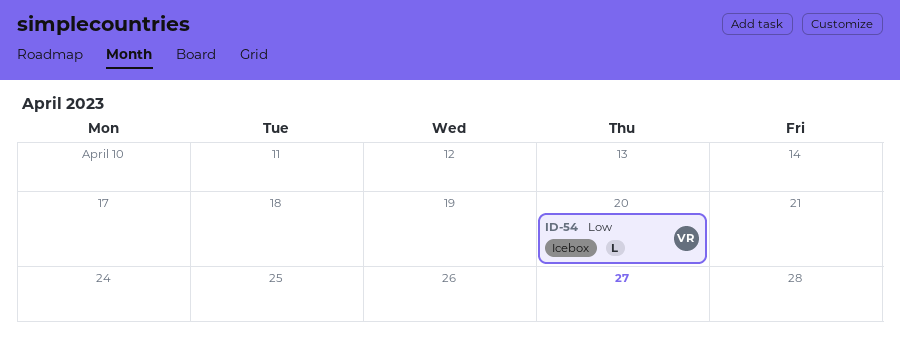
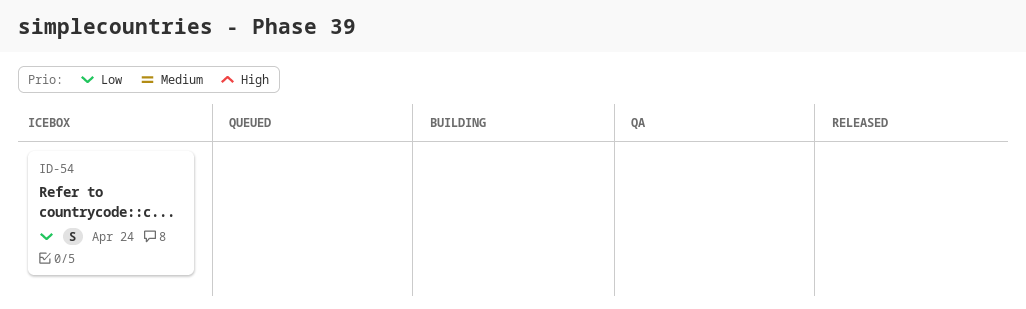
ID-54, estimate: L -> S
ID-54, due: Apr 20 -> Apr 24

